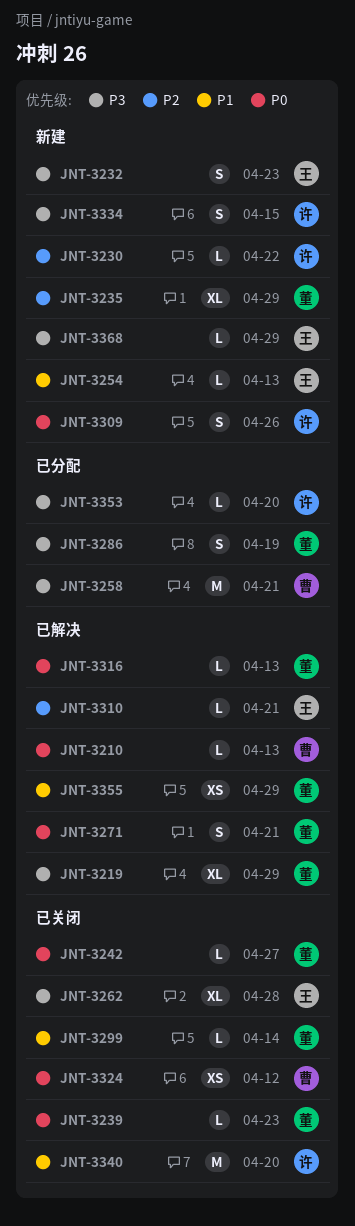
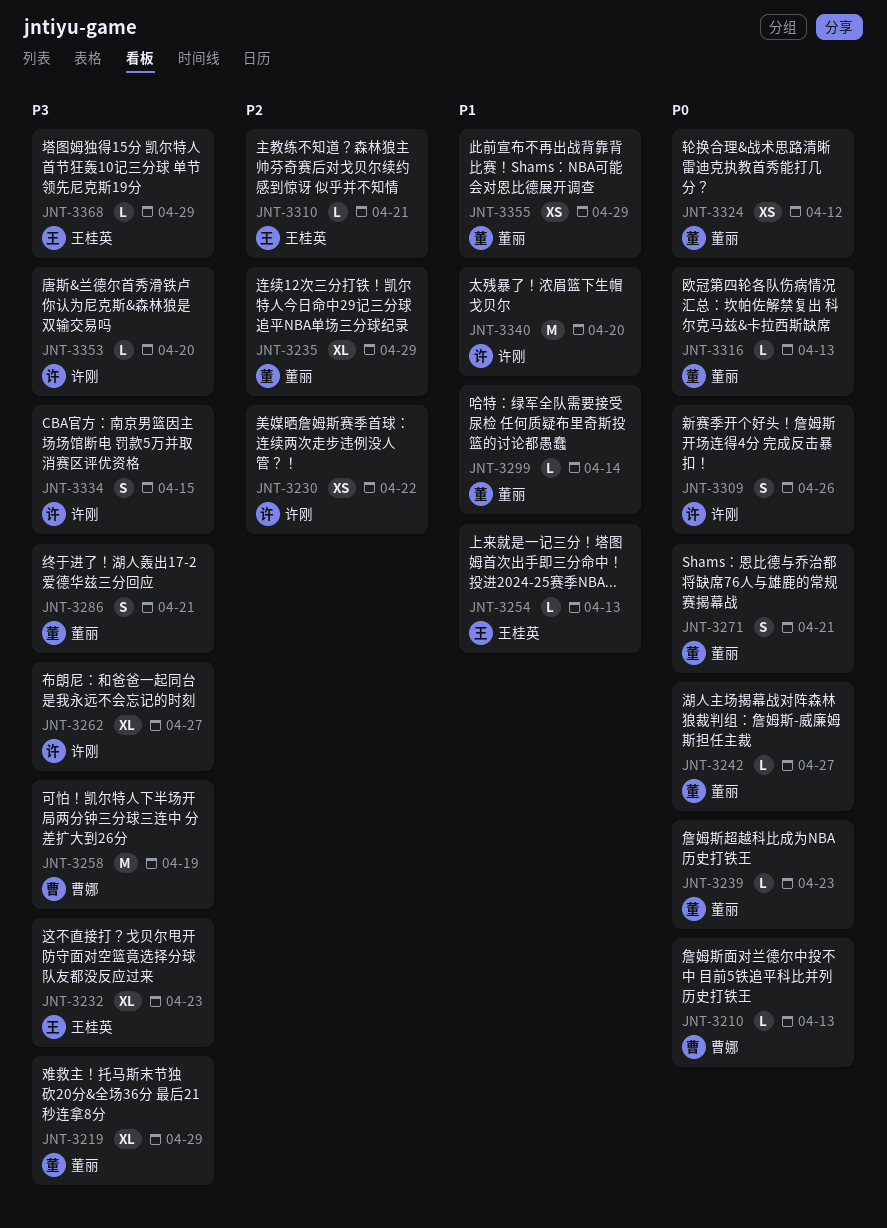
JNT-3230, estimate: L -> XS
JNT-3232, estimate: S -> XL
JNT-3258, due: Apr 21 -> Apr 19
JNT-3262, owner: 王桂英 -> 许刚
JNT-3262, due: Apr 28 -> Apr 27
JNT-3286, due: Apr 19 -> Apr 21
JNT-3324, owner: 曹娜 -> 董丽

